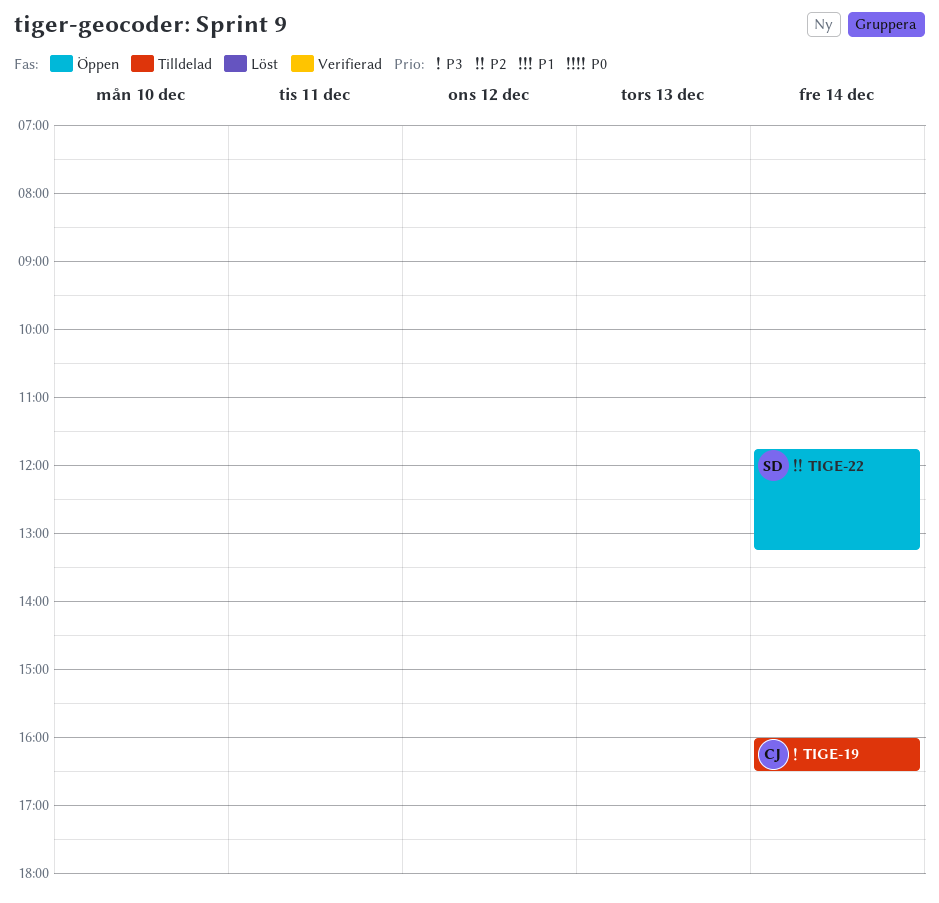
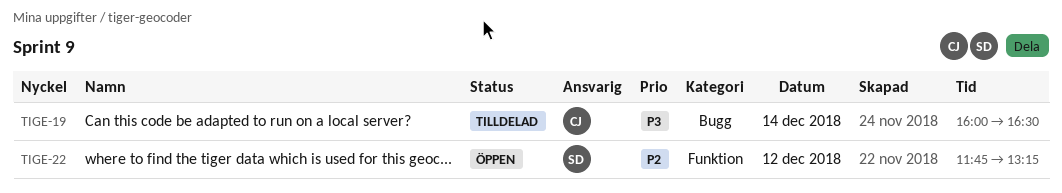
TIGE-22, day: Dec 14 -> Dec 12

